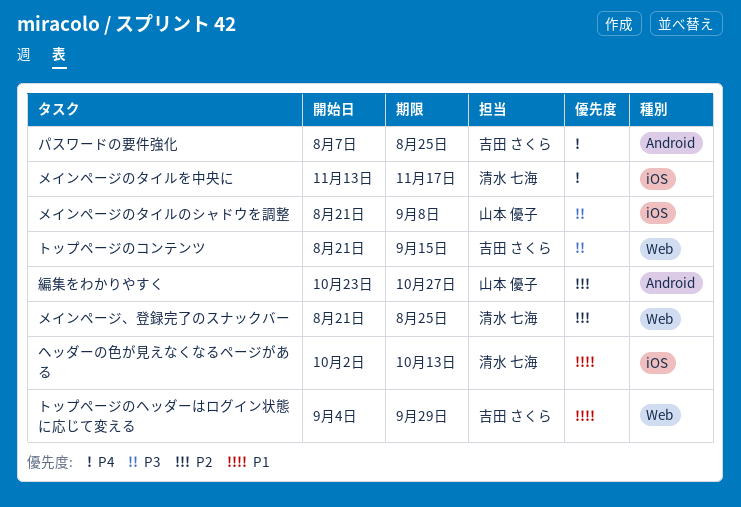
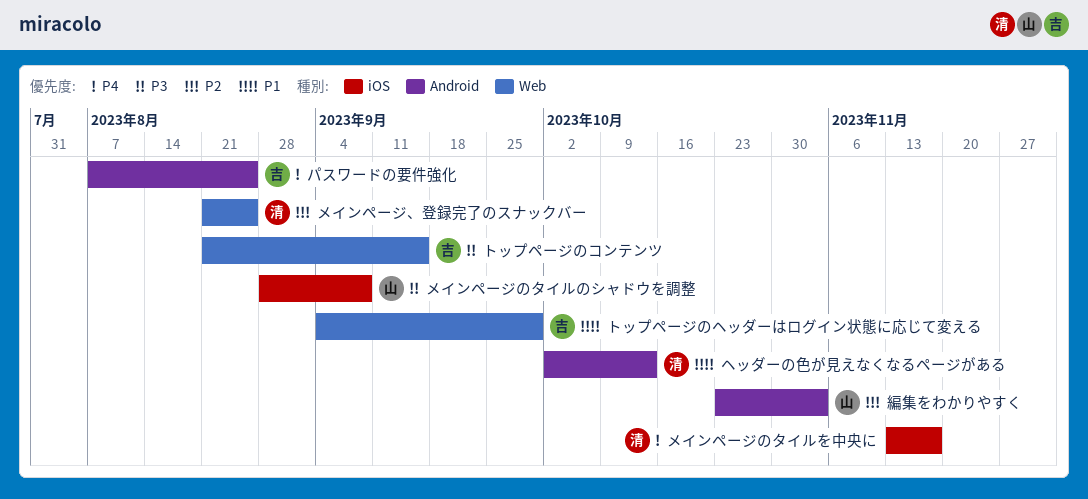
ヘッダーの色が見えなくなるページがある, label: iOS -> Android
メインページのタイルのシャドウを調整, start: Aug 21 -> Aug 28
編集をわかりやすく, due: Oct 27 -> Nov 3

